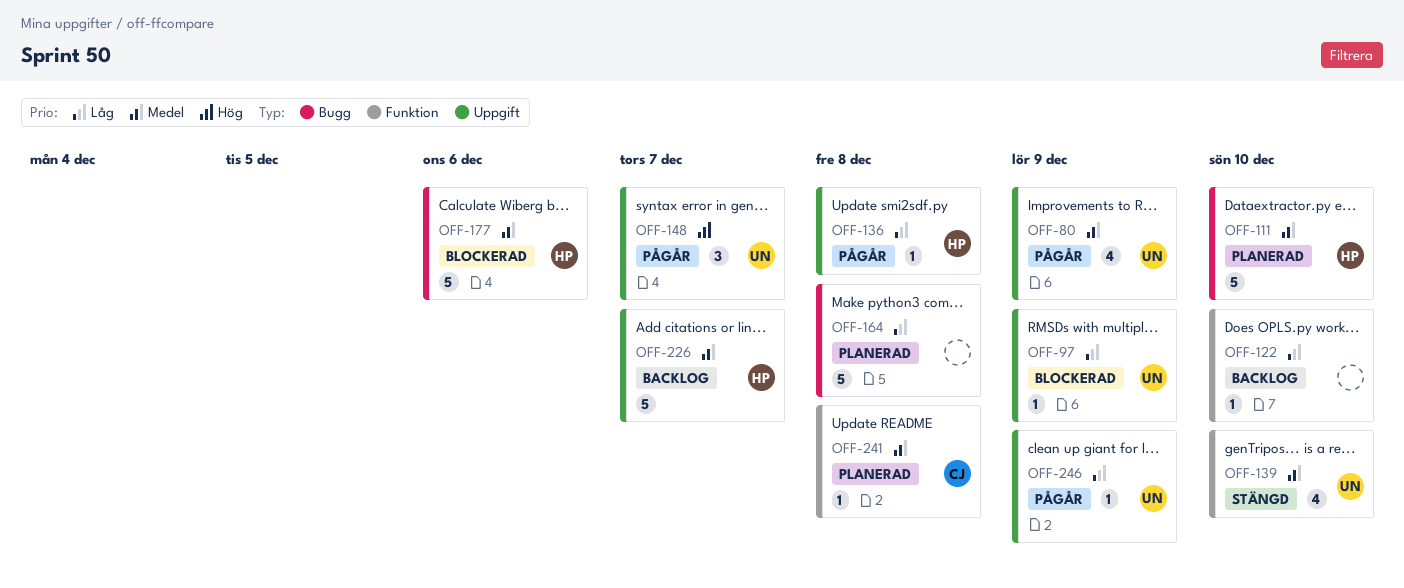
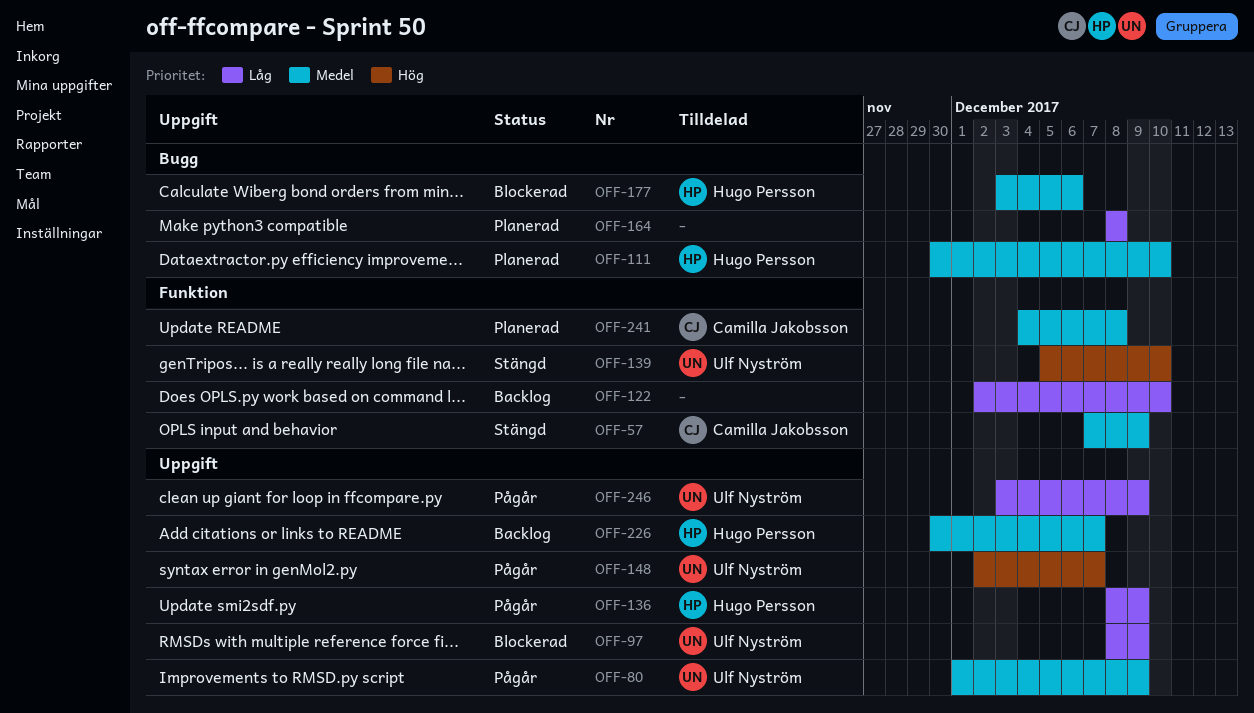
OFF-57: none -> present
OFF-136, due: Dec 8 -> Dec 9
OFF-139, priority: Medel -> Hög

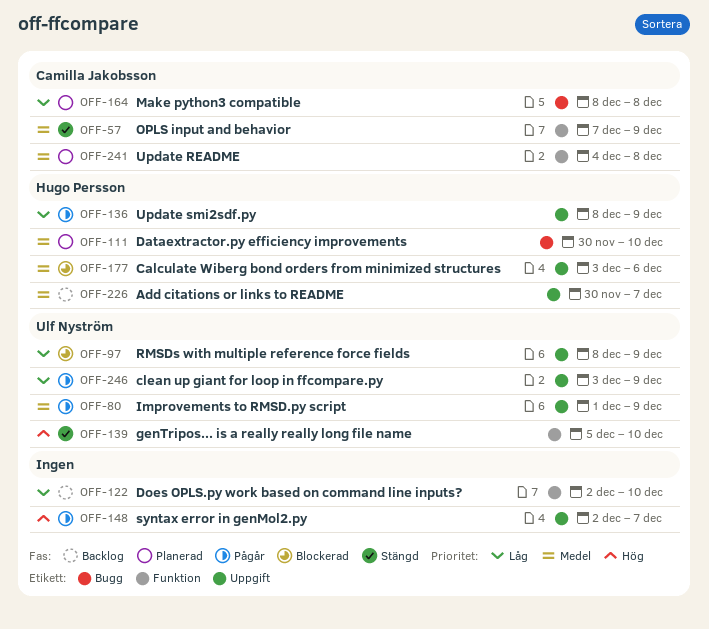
OFF-148, owner: Ulf Nyström -> none
OFF-164, owner: none -> Camilla Jakobsson
OFF-177, label: Bugg -> Uppgift

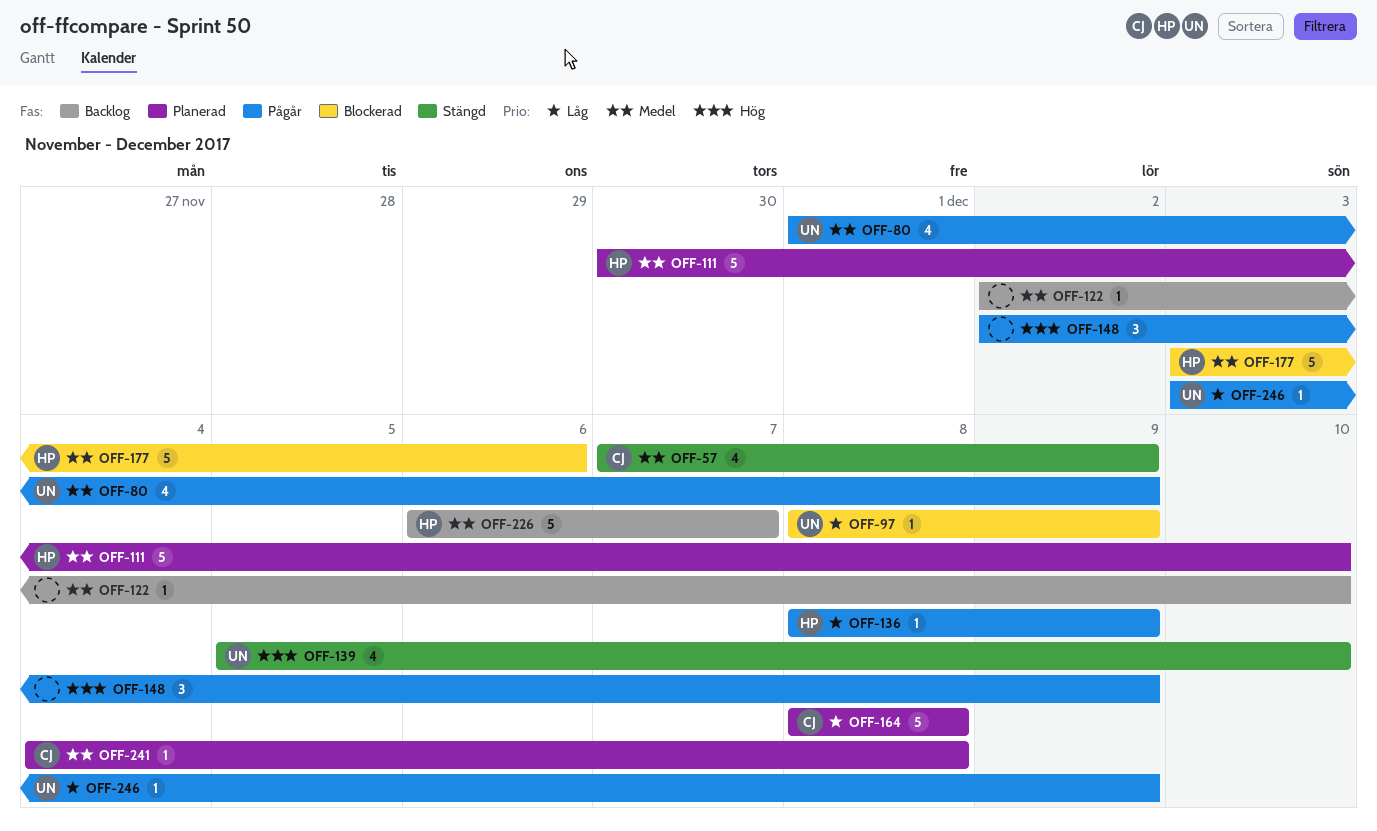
OFF-122, priority: Låg -> Medel
OFF-148, due: Dec 7 -> Dec 9
OFF-226, start: Nov 30 -> Dec 6

